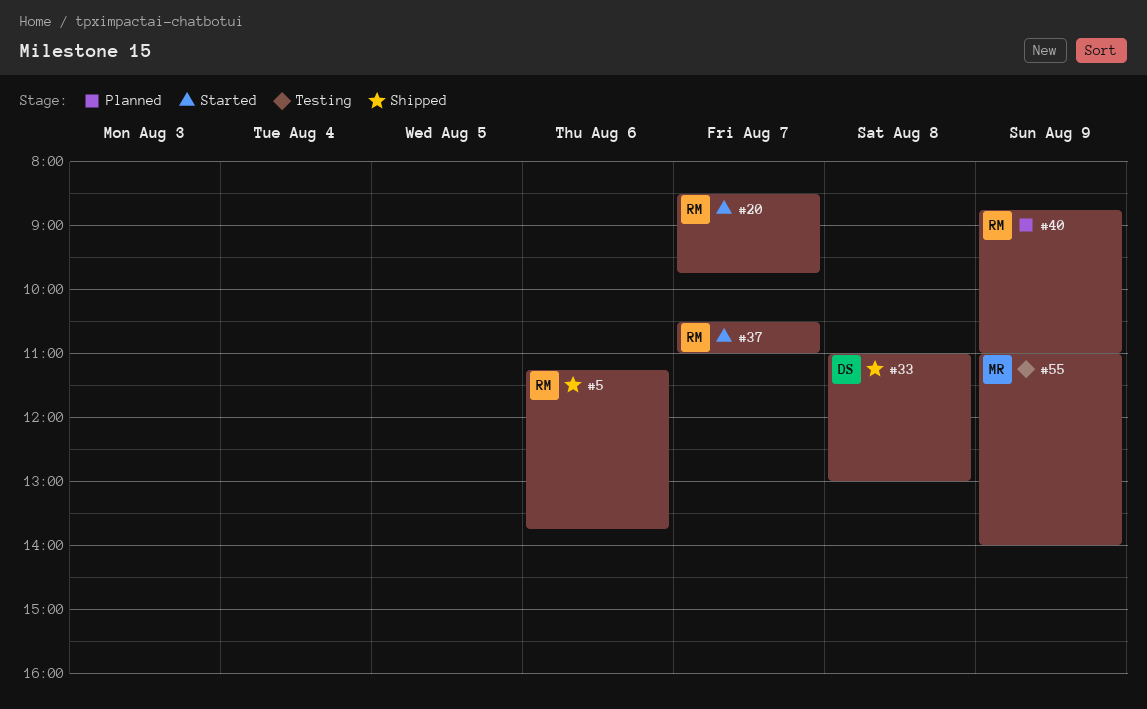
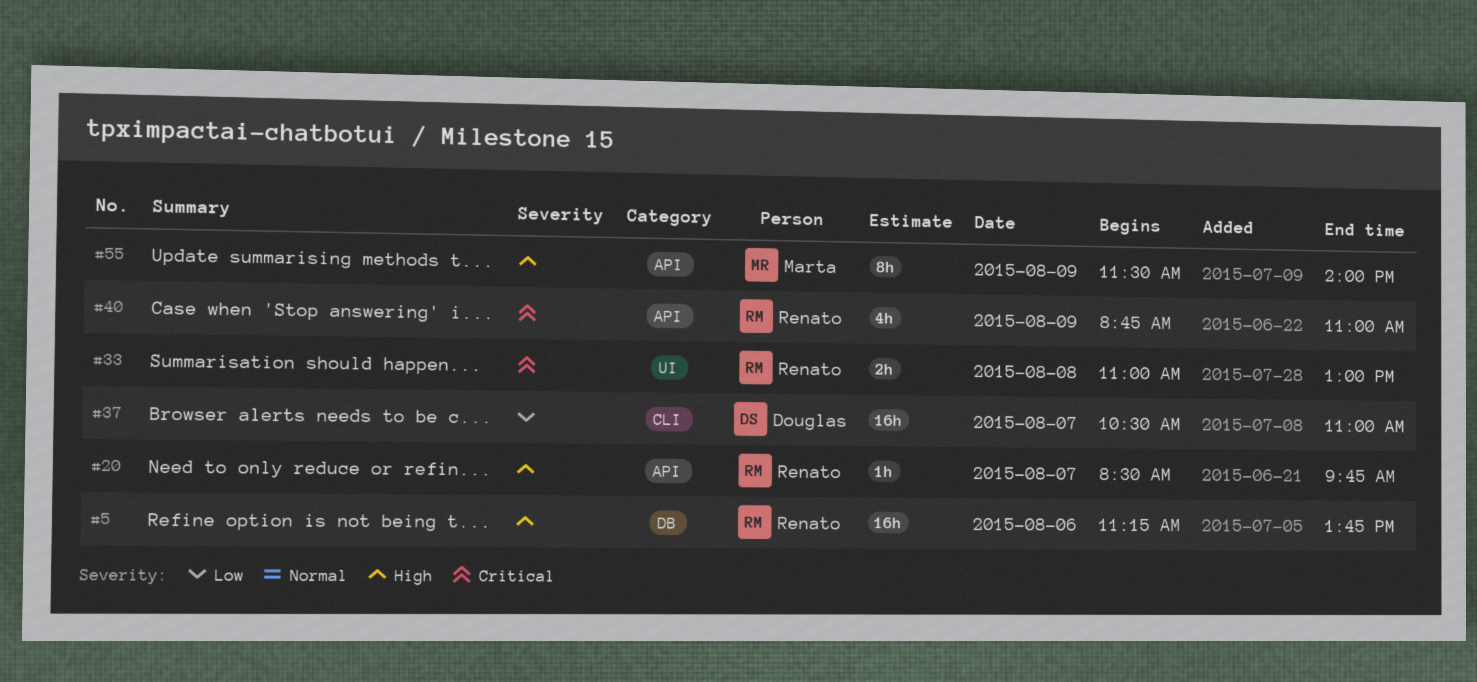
#33, owner: Douglas -> Renato
#37, owner: Renato -> Douglas
#55, begins: 11:00 -> 11:30

